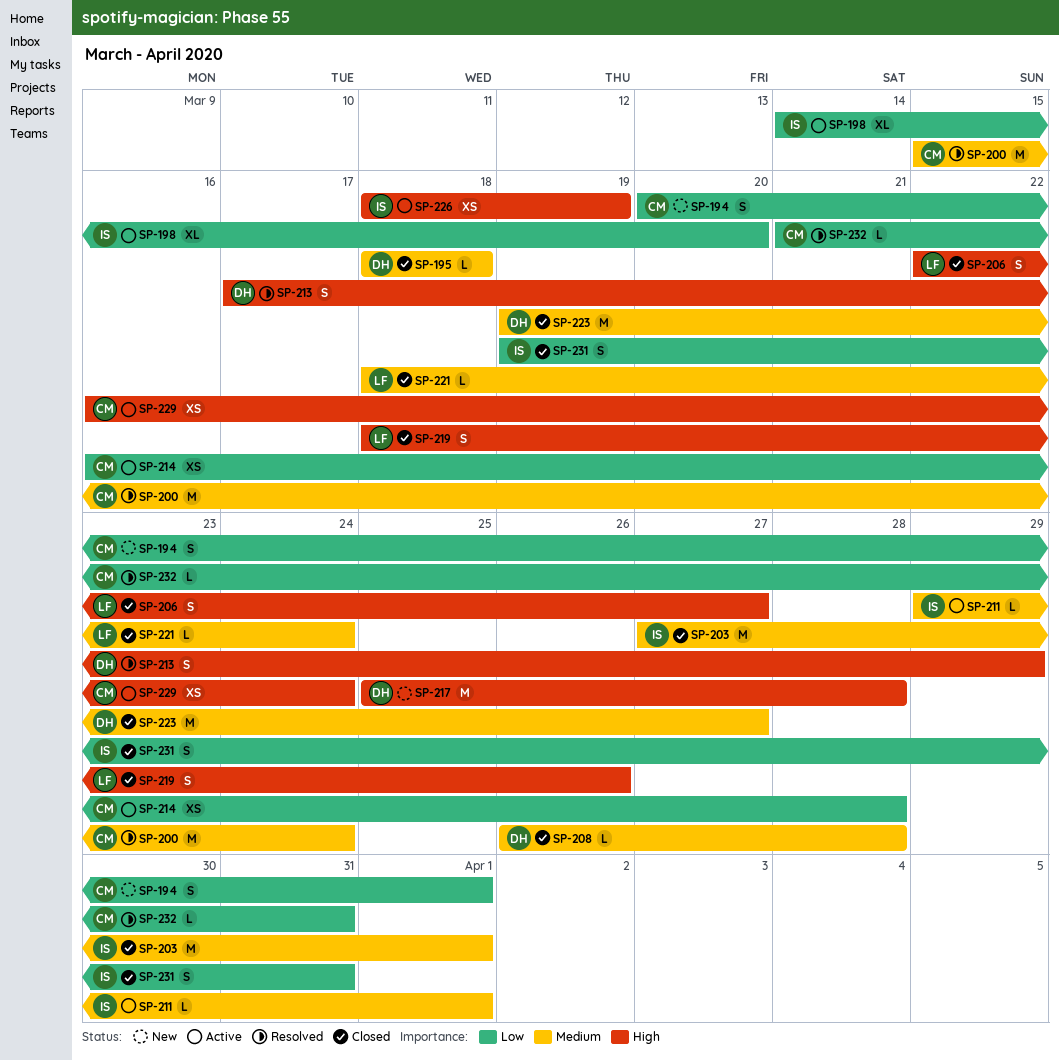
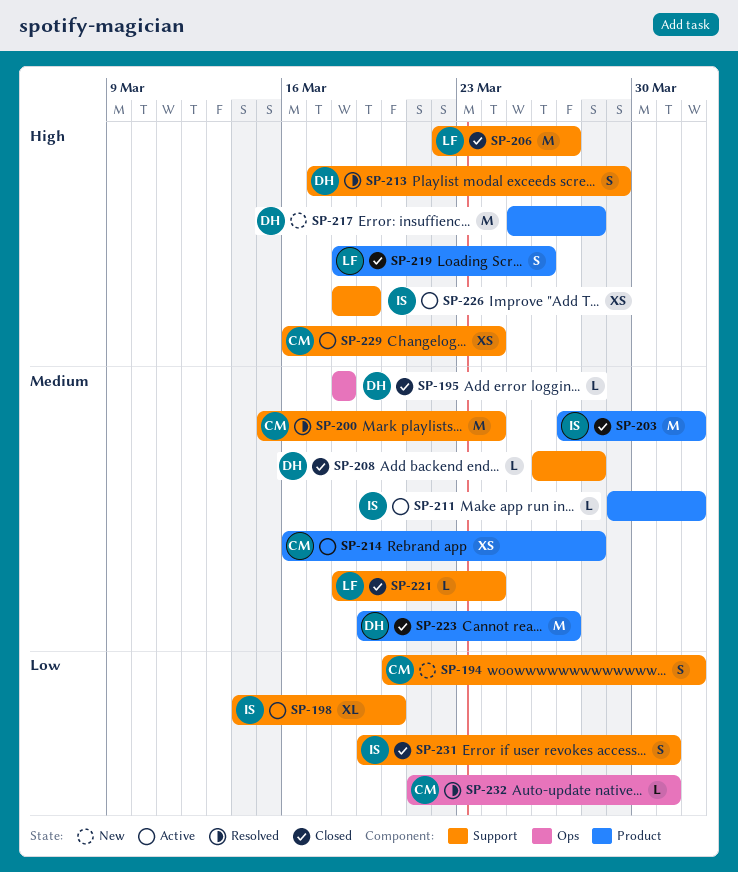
SP-206, estimate: S -> M
SP-214, priority: Low -> Medium

